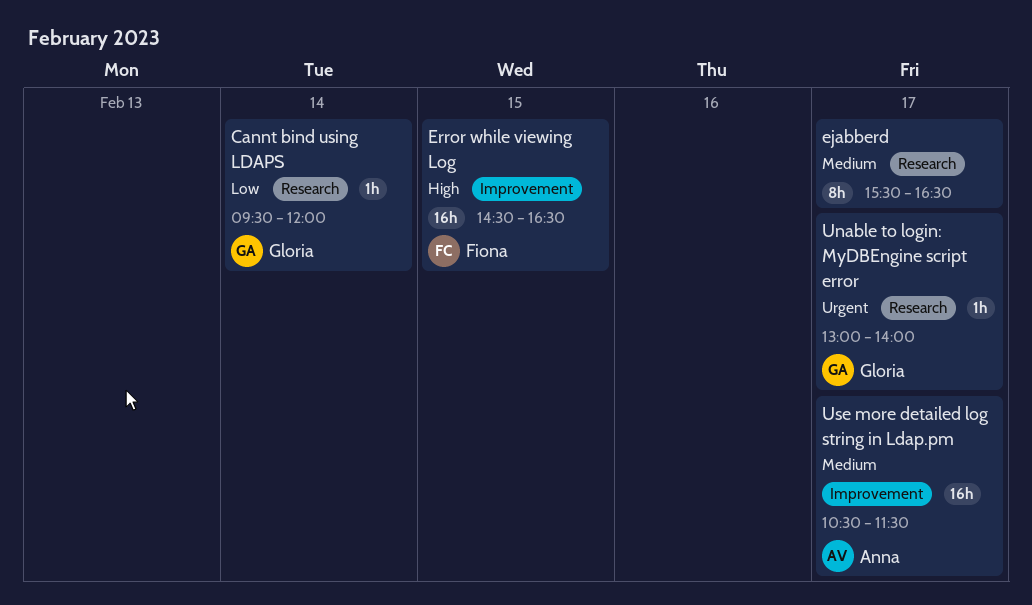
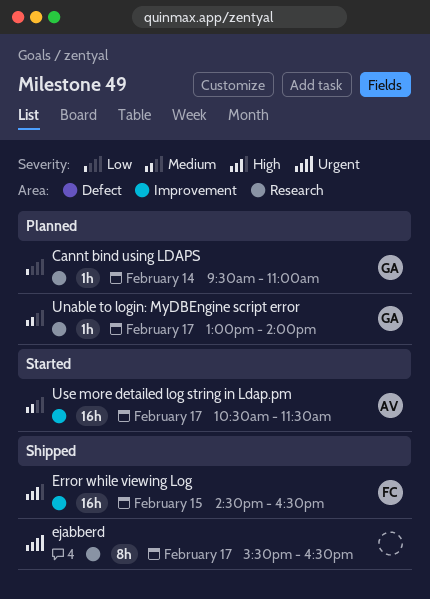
Cannt bind using LDAPS, ends: 12:00 -> 11:00
ejabberd, priority: Medium -> Urgent
Unable to login: MyDBEngine script error, priority: Urgent -> Medium

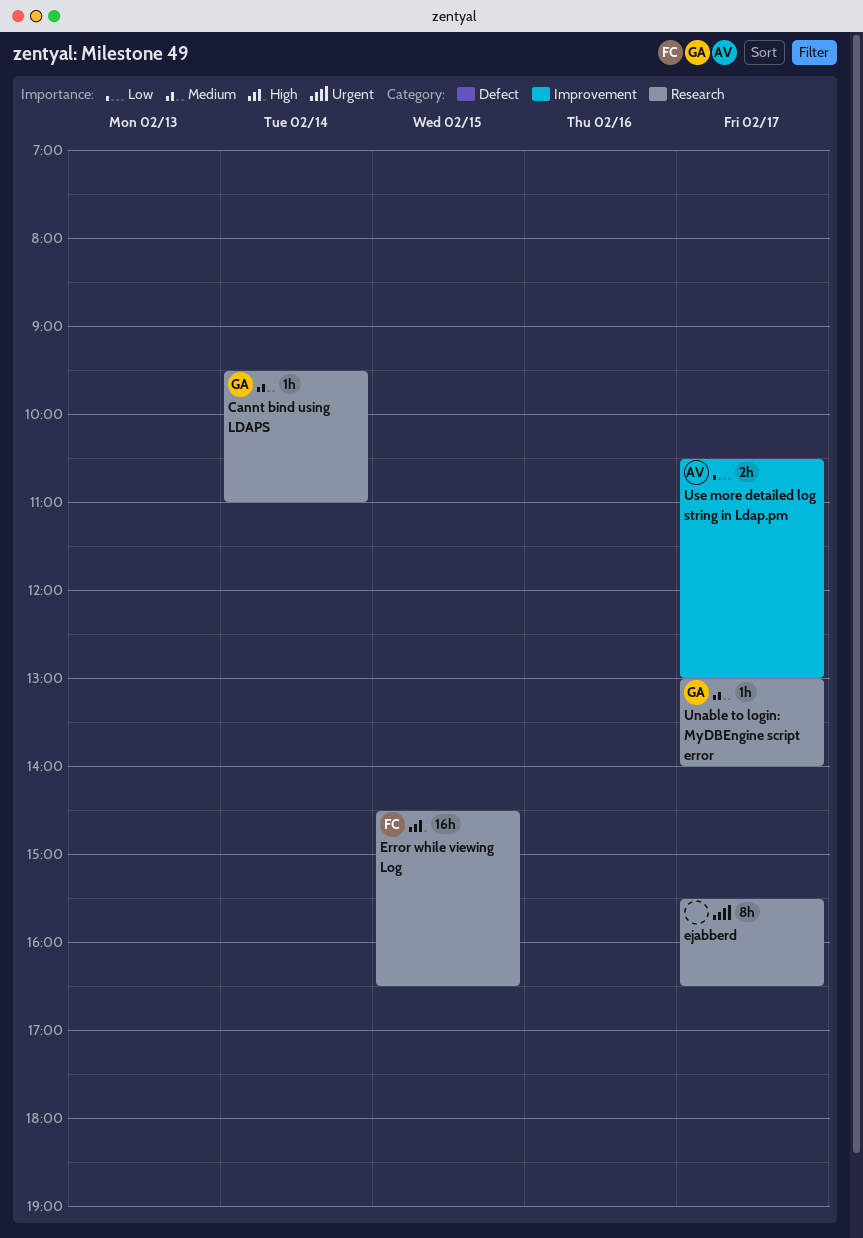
Cannt bind using LDAPS, priority: Low -> Medium
Error while viewing Log, label: Improvement -> Research
Use more detailed log string in Ldap.pm, priority: Medium -> Low
Use more detailed log string in Ldap.pm, estimate: 16h -> 2h
Use more detailed log string in Ldap.pm, ends: 11:30 -> 13:00

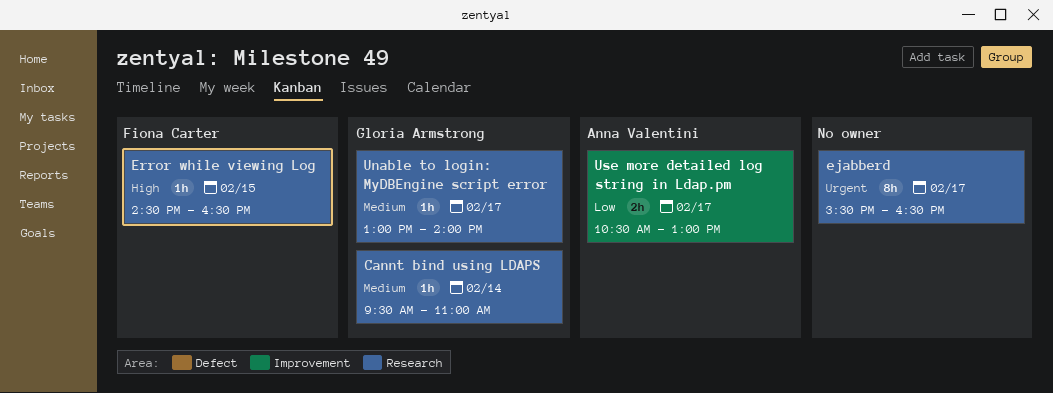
Error while viewing Log, estimate: 16h -> 1h

